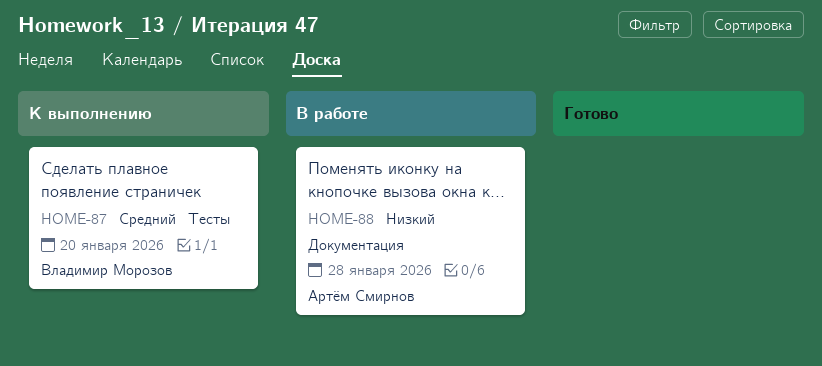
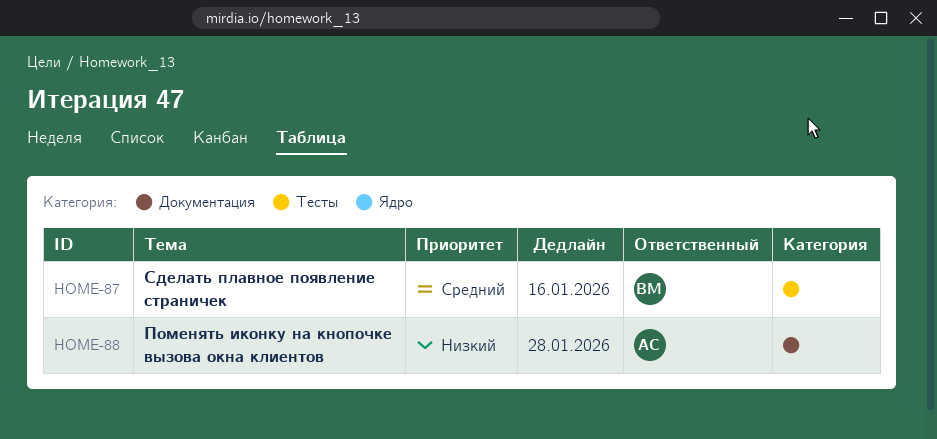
HOME-87, due: Jan 20 -> Jan 16

